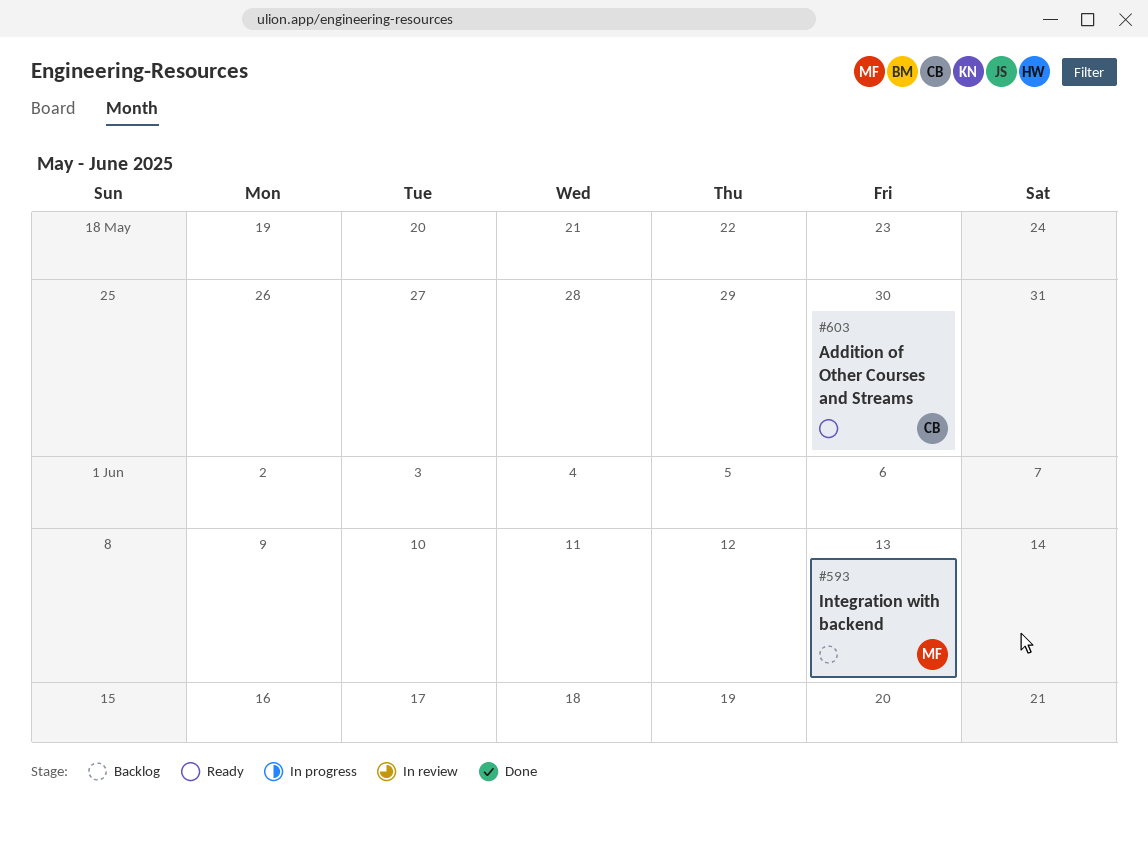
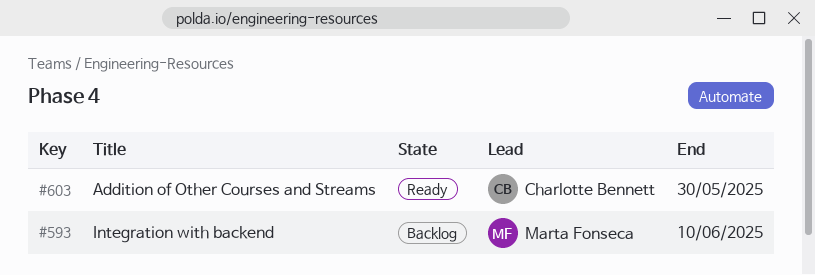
#593, due: Jun 13 -> Jun 10

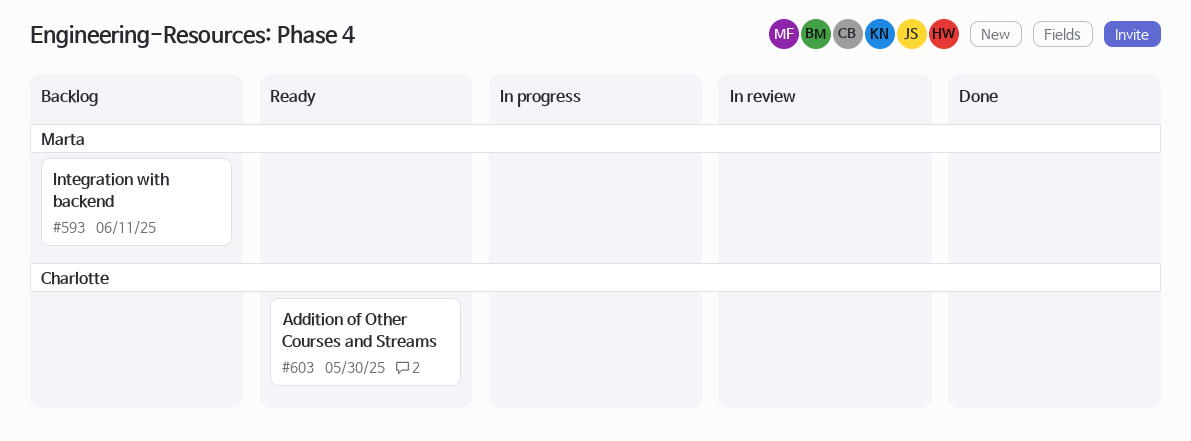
#593, due: Jun 10 -> Jun 11

